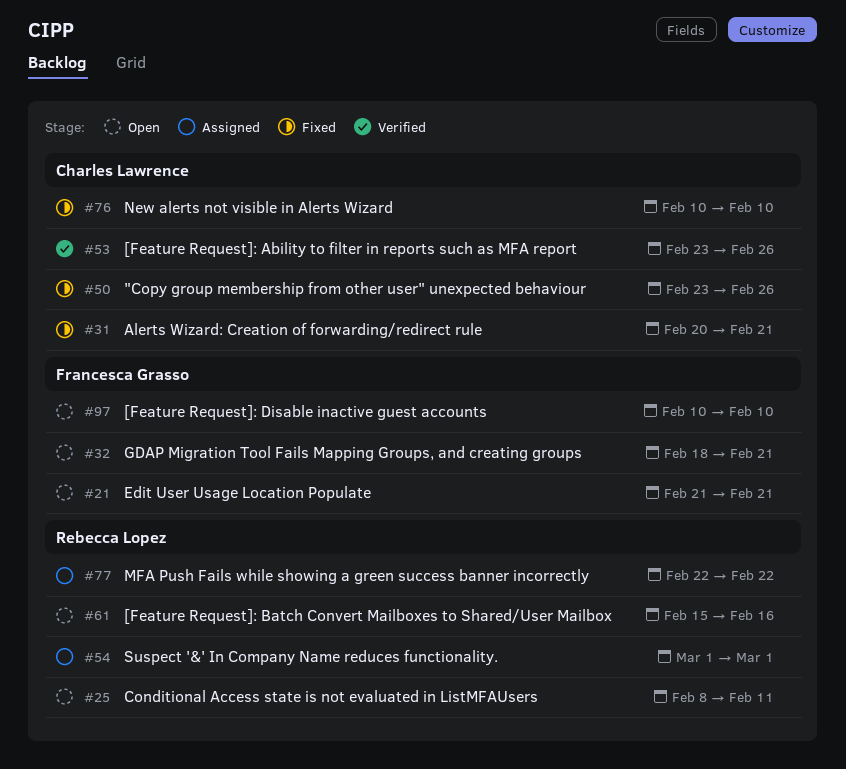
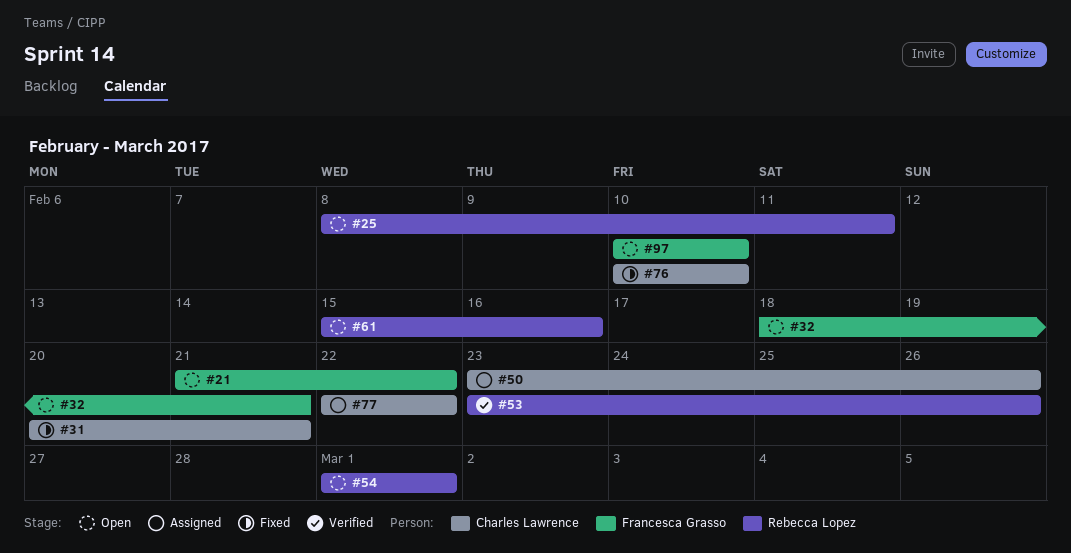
#21, due: Feb 21 -> Feb 22
#50, status: Fixed -> Assigned
#53, owner: Charles Lawrence -> Rebecca Lopez
#54, status: Assigned -> Open
#77, owner: Rebecca Lopez -> Charles Lawrence

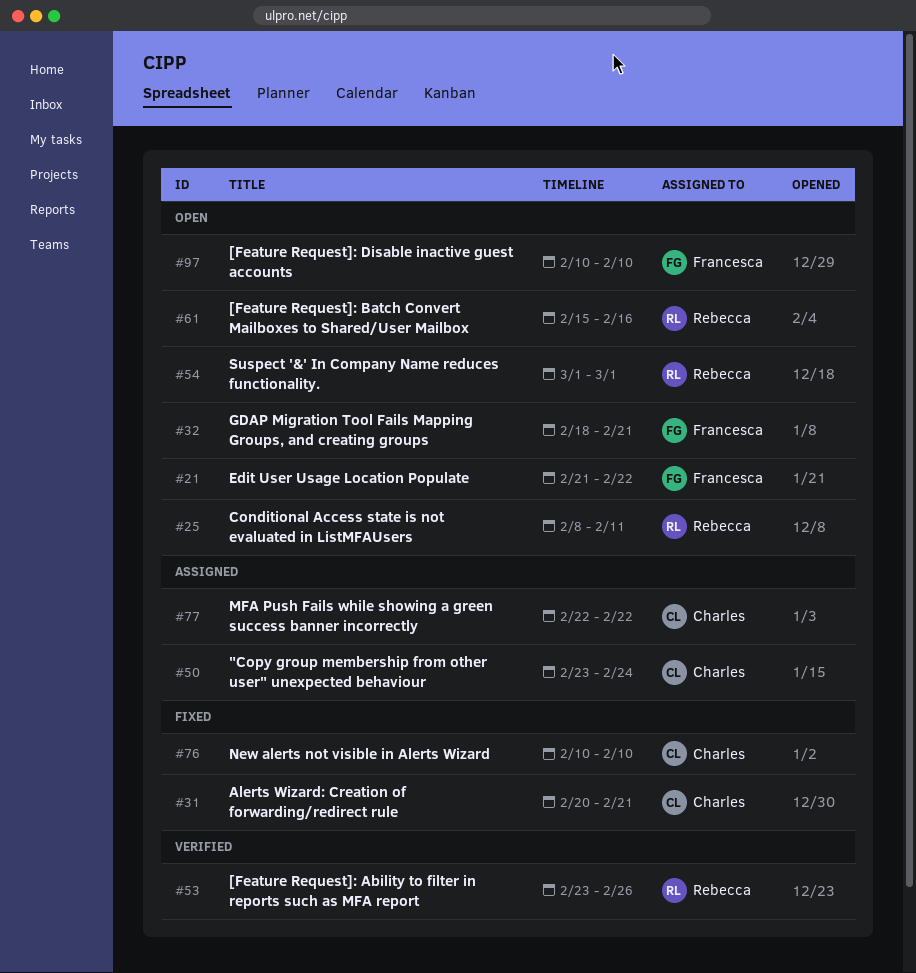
#50, due: Feb 26 -> Feb 24

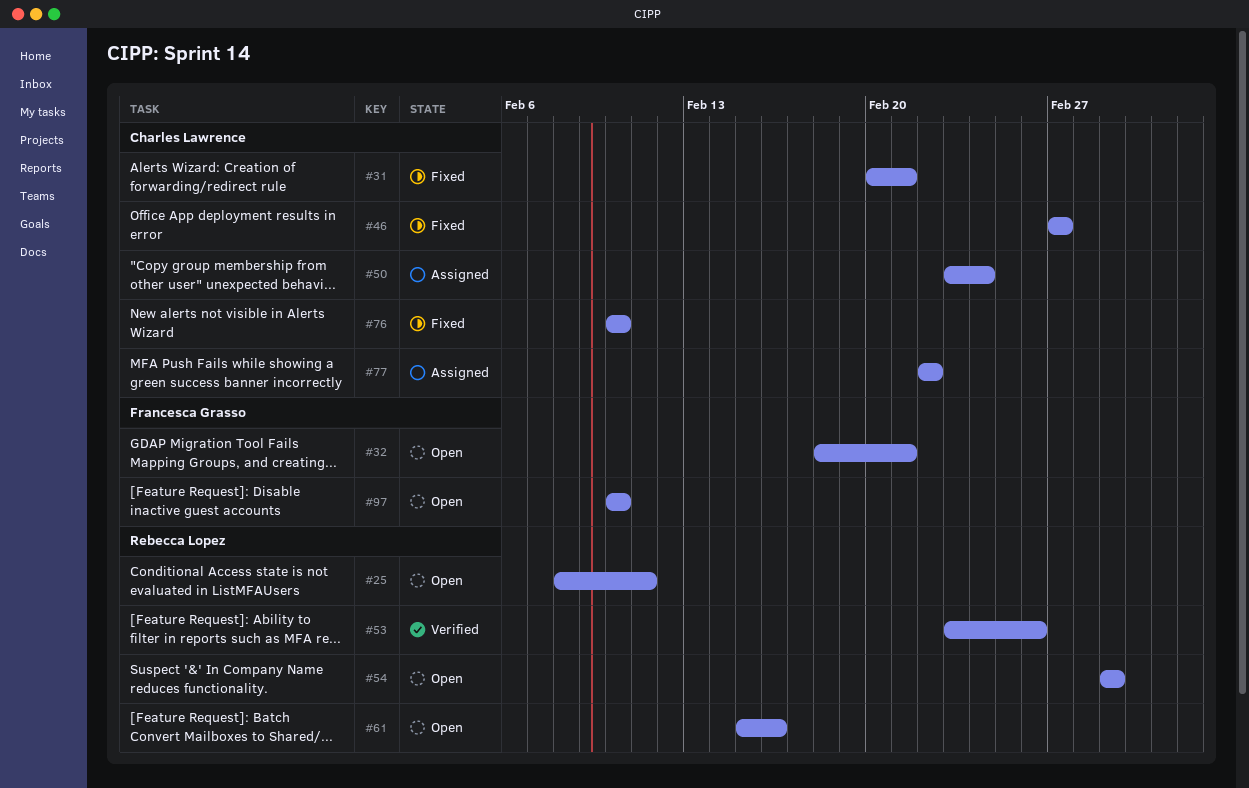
#21: present -> none
#46: none -> present

